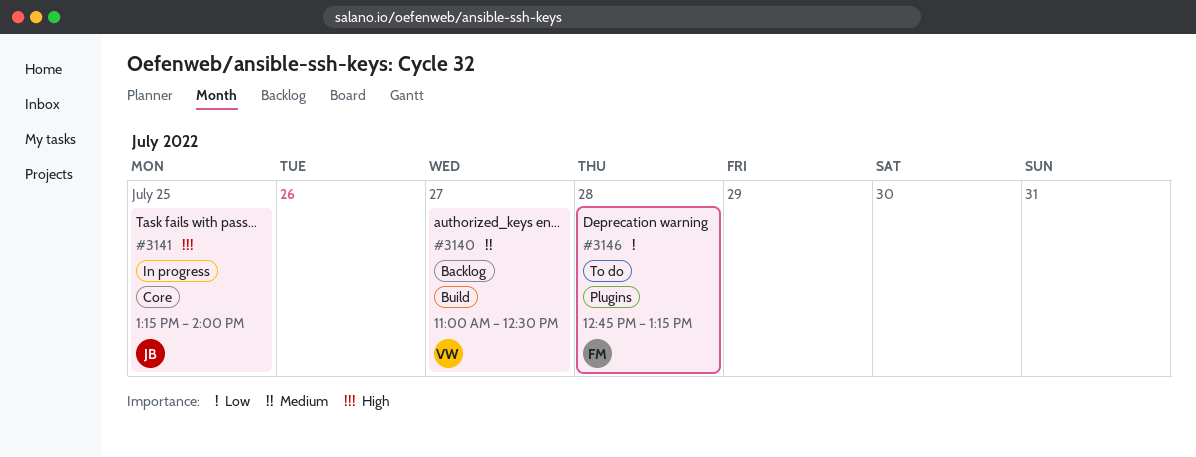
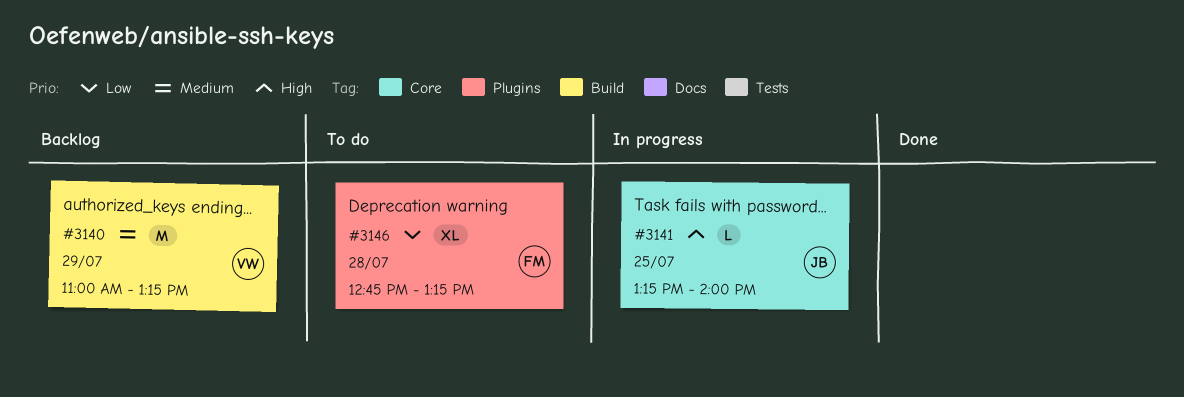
#3140, day: Jul 27 -> Jul 29
#3140, ends: 12:30 -> 13:15

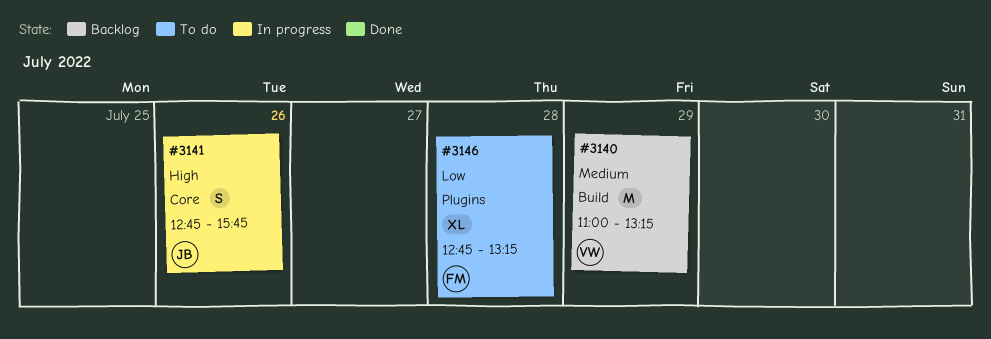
#3141, estimate: L -> S
#3141, day: Jul 25 -> Jul 26
#3141, begins: 13:15 -> 12:45
#3141, ends: 14:00 -> 15:45

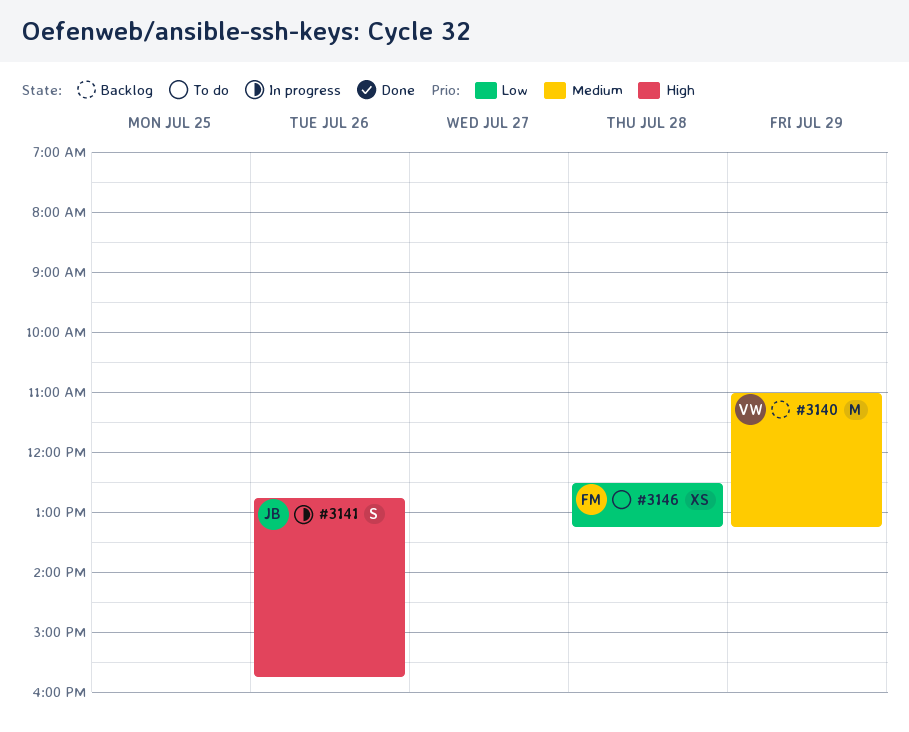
#3146, estimate: XL -> XS
#3146, begins: 12:45 -> 12:30

